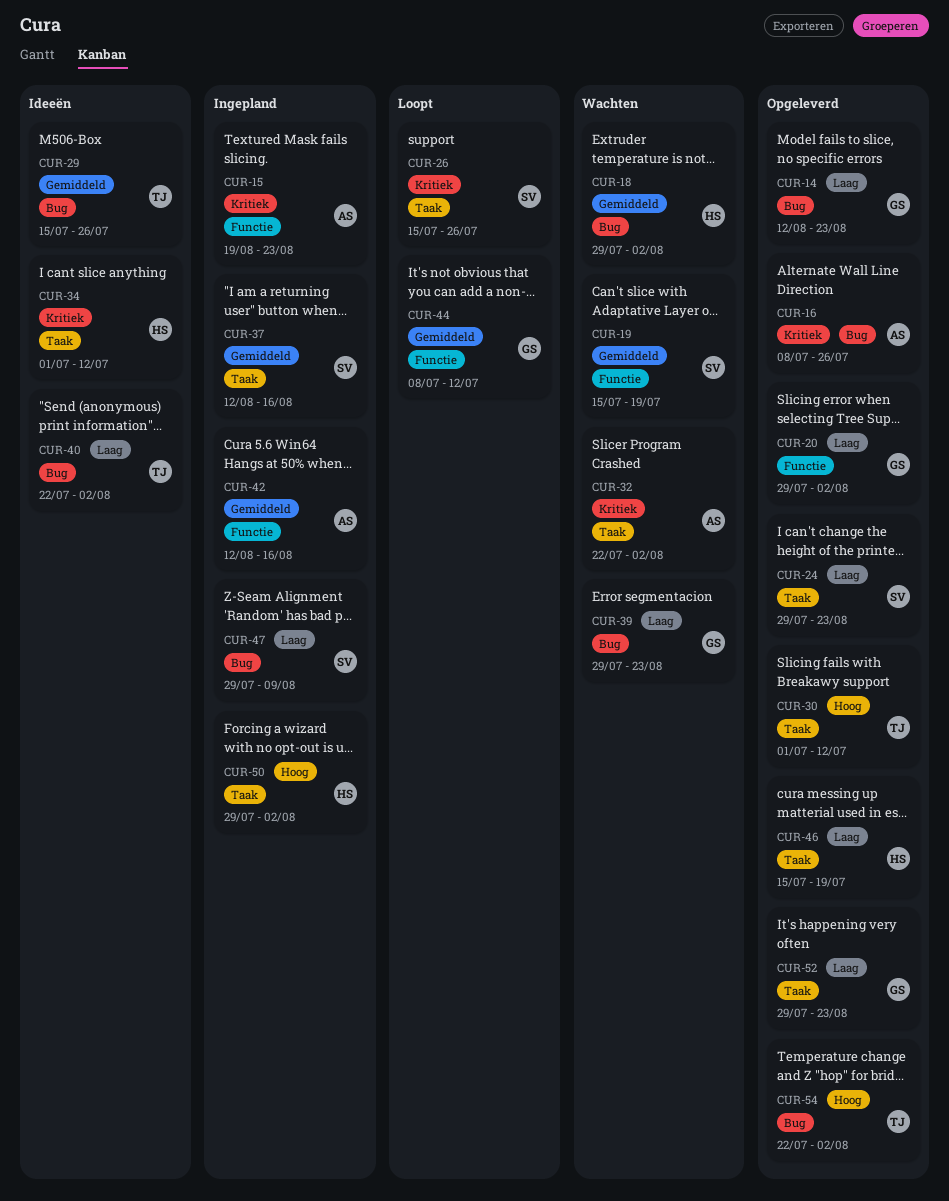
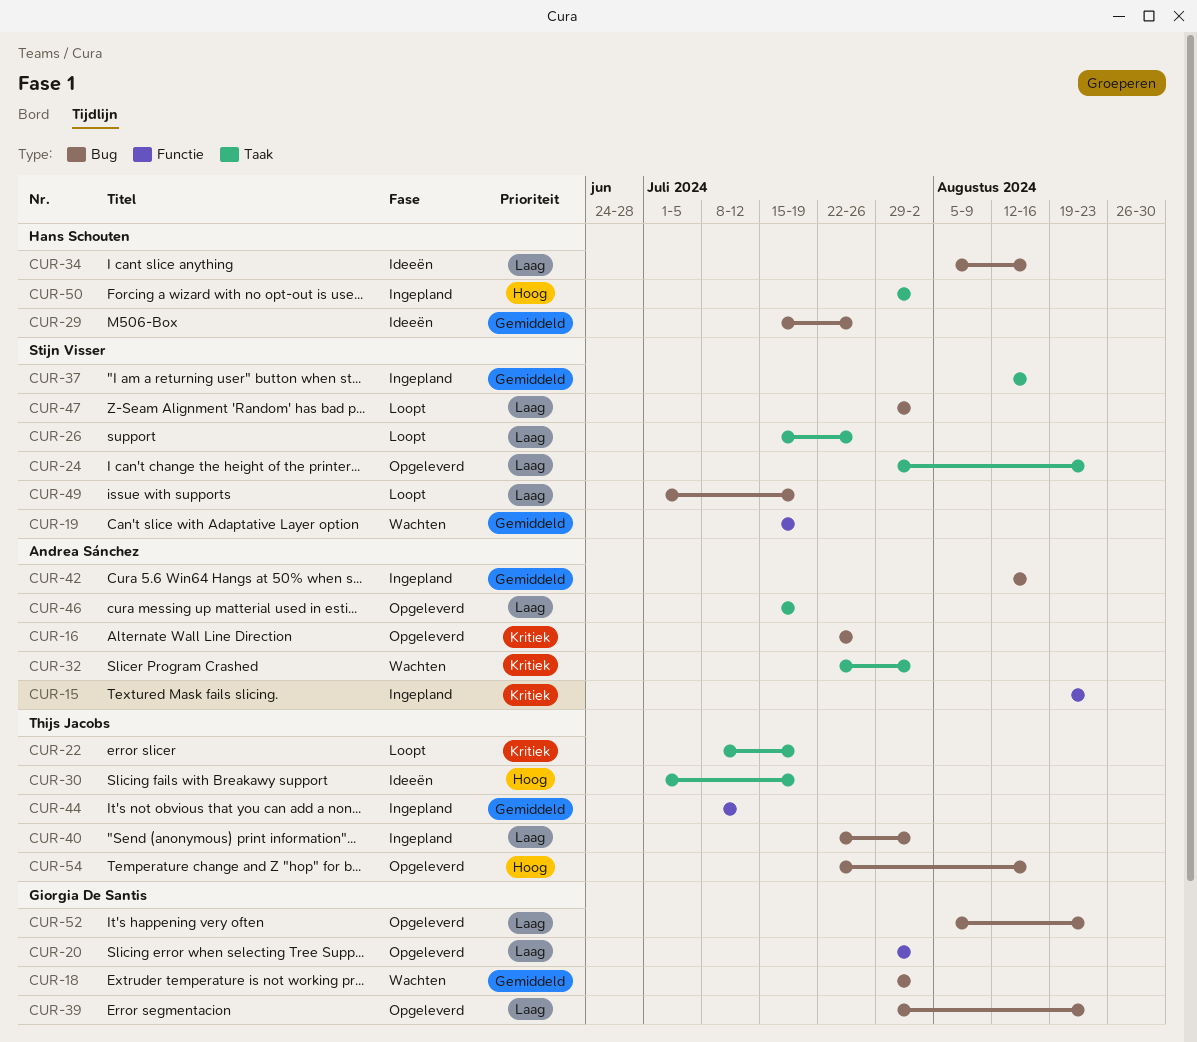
CUR-14: present -> none
CUR-16, start: Jul 8 -> Jul 22
CUR-18, owner: Hans Schouten -> Giorgia De Santis
CUR-22: none -> present
CUR-26, priority: Kritiek -> Laag
CUR-29, owner: Thijs Jacobs -> Hans Schouten
CUR-30, status: Opgeleverd -> Ideeën
CUR-30, due: Jul 12 -> Jul 19
CUR-34, priority: Kritiek -> Laag
CUR-34, label: Taak -> Bug
CUR-34, start: Jul 1 -> Aug 5
CUR-34, due: Jul 12 -> Aug 16
CUR-39, status: Wachten -> Opgeleverd
CUR-40, status: Ideeën -> Ingepland
CUR-42, label: Functie -> Bug
CUR-44, status: Loopt -> Ingepland
CUR-44, owner: Giorgia De Santis -> Thijs Jacobs
CUR-46, owner: Hans Schouten -> Andrea Sánchez
CUR-47, status: Ingepland -> Loopt
CUR-47, due: Aug 9 -> Aug 2
CUR-49: none -> present
CUR-52, label: Taak -> Bug
CUR-52, start: Jul 29 -> Aug 5
CUR-54, due: Aug 2 -> Aug 16

